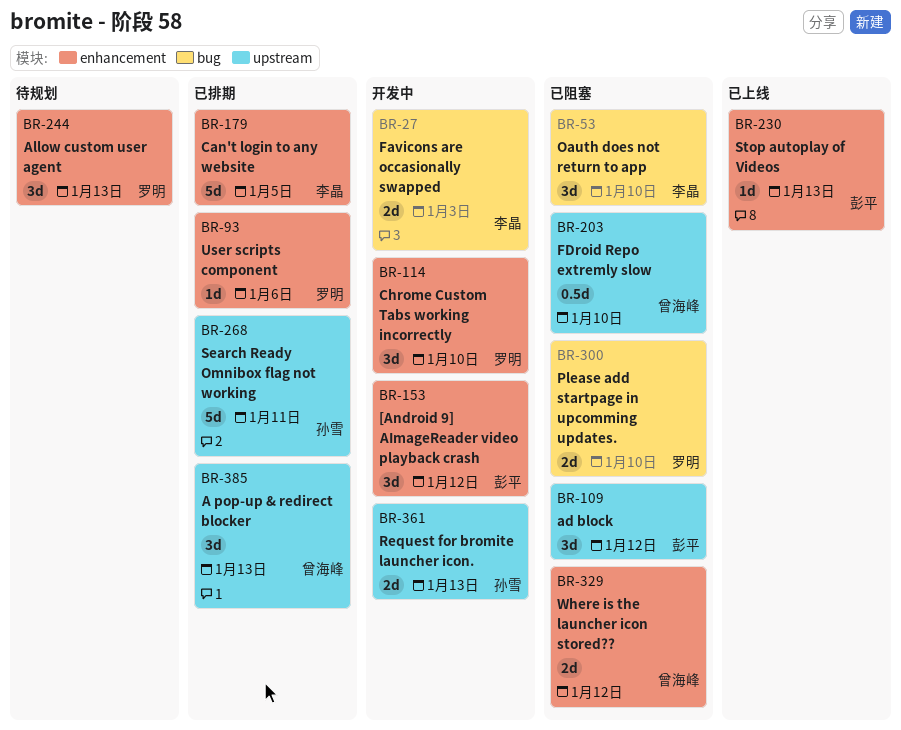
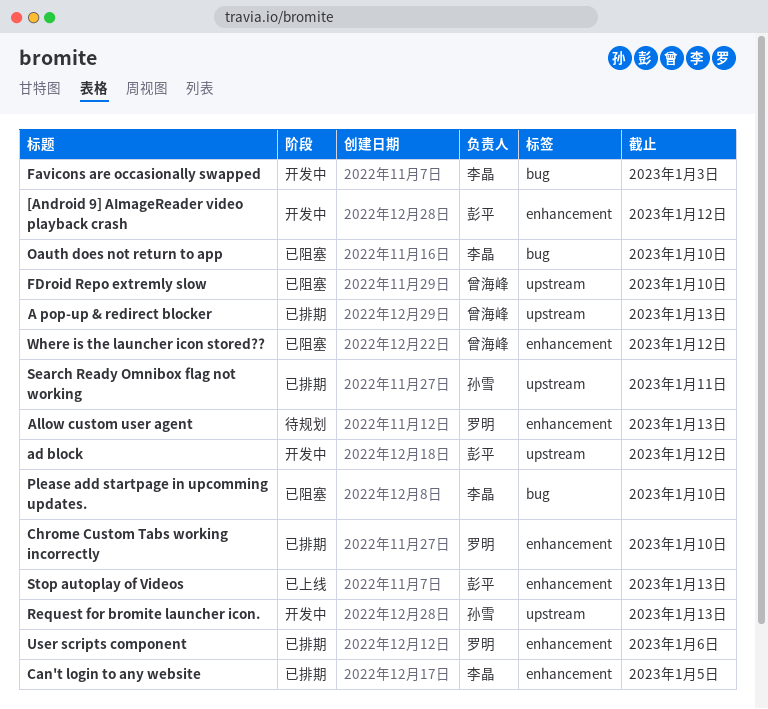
ad block, status: 已阻塞 -> 开发中
Chrome Custom Tabs working incorrectly, status: 开发中 -> 已排期
Please add startpage in upcomming updates., owner: 罗明 -> 李晶

